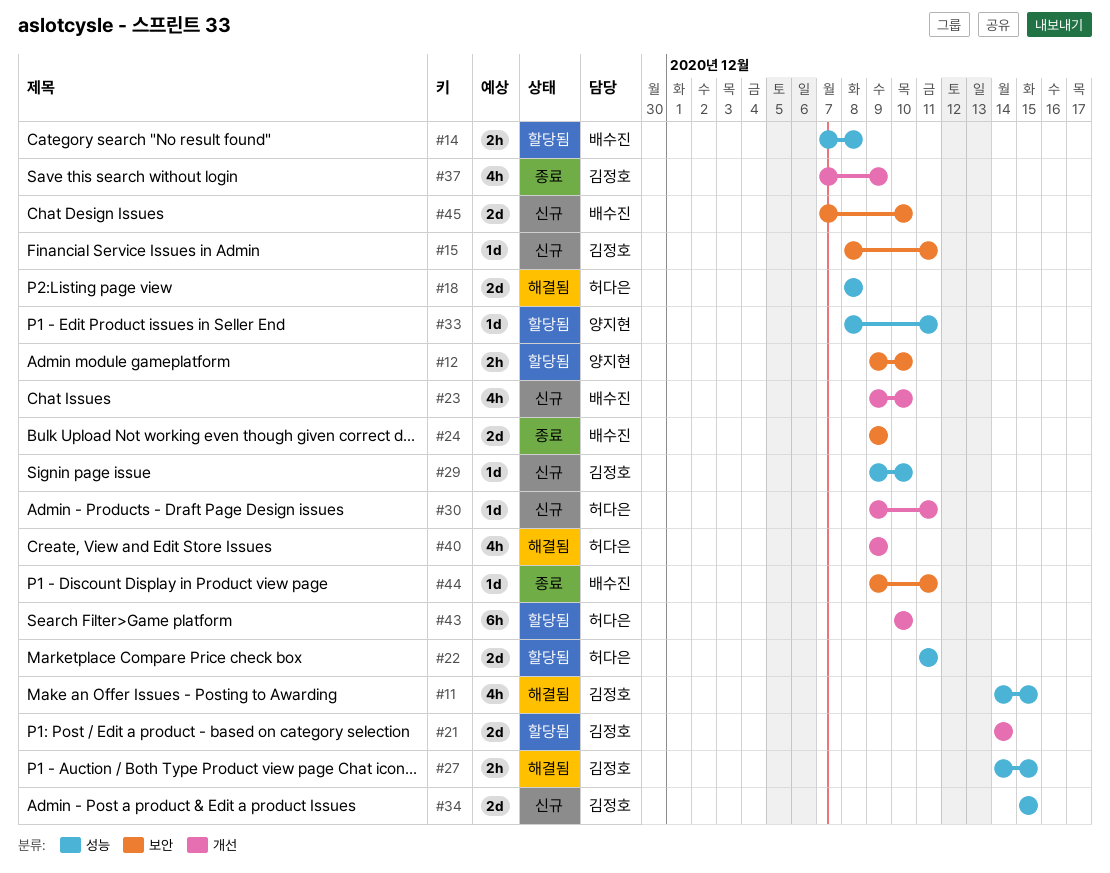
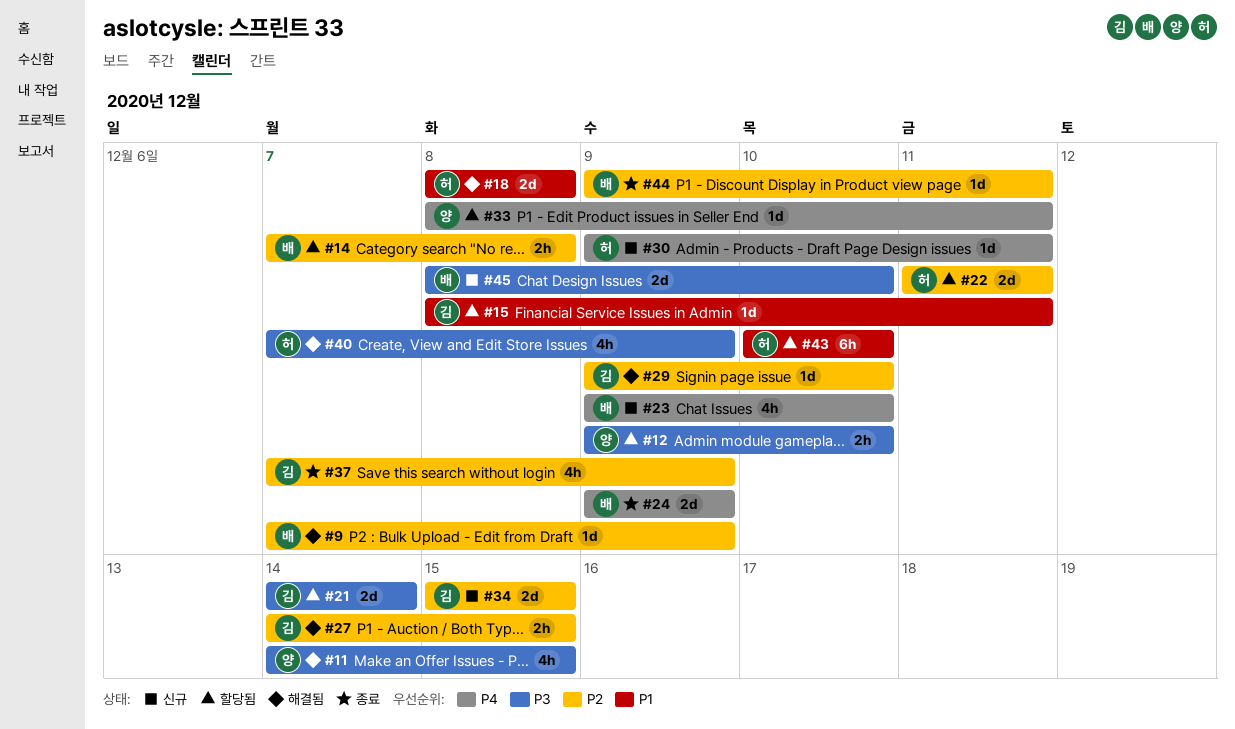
#9: none -> present
#11, owner: 김정호 -> 양지현
#15, status: 신규 -> 할당됨
#29, status: 신규 -> 해결됨
#40, start: Dec 9 -> Dec 7
#45, start: Dec 7 -> Dec 8

